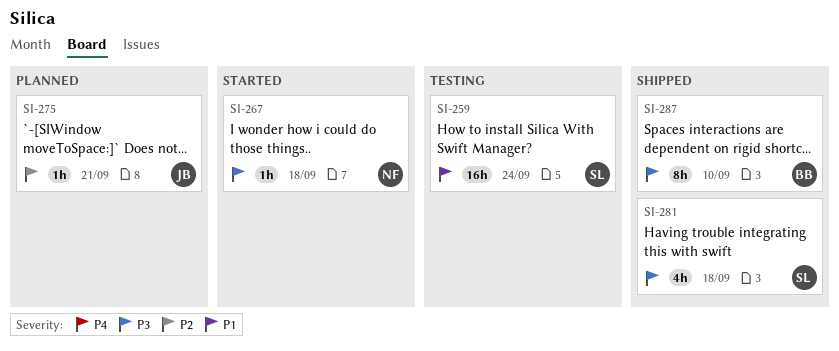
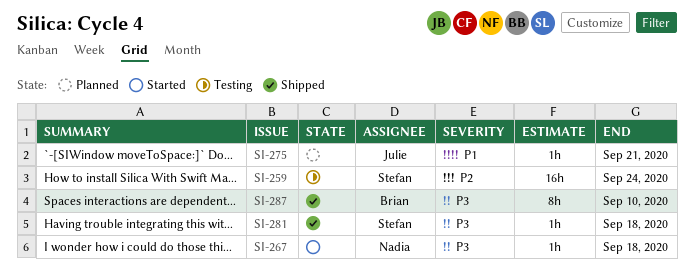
SI-259, priority: P1 -> P2
SI-275, priority: P2 -> P1
SI-281, estimate: 4h -> 1h

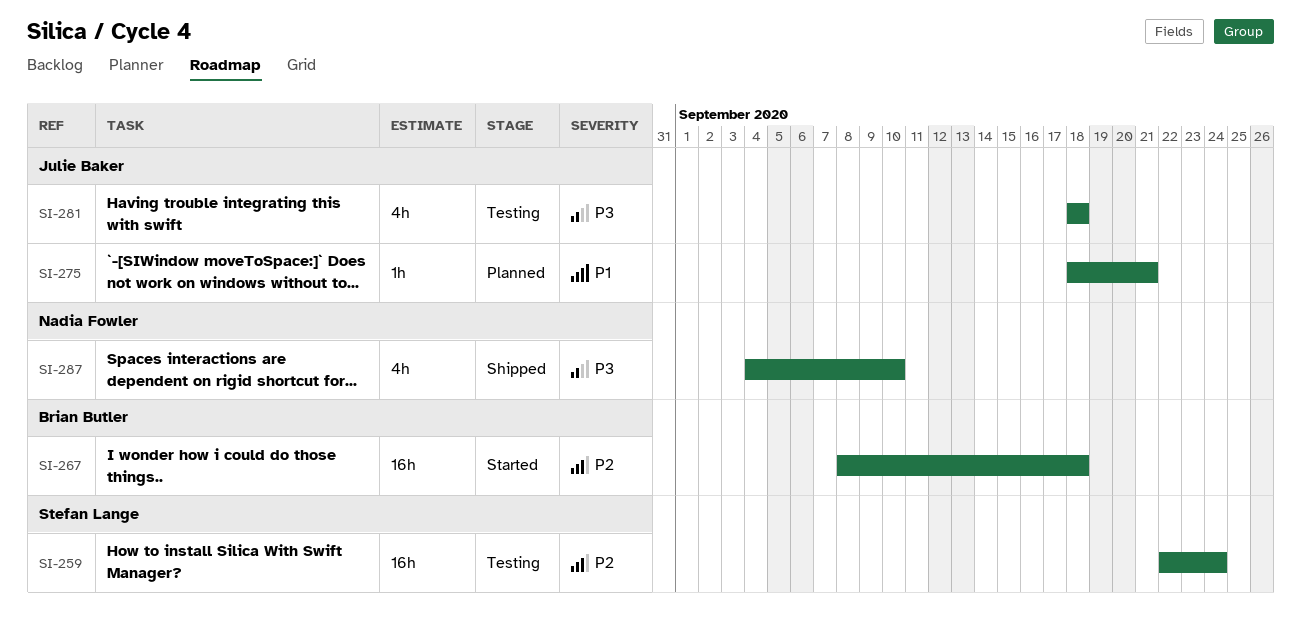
SI-267, owner: Nadia Fowler -> Brian Butler
SI-267, priority: P3 -> P2
SI-267, estimate: 1h -> 16h
SI-281, status: Shipped -> Testing
SI-281, owner: Stefan Lange -> Julie Baker
SI-281, estimate: 1h -> 4h
SI-287, owner: Brian Butler -> Nadia Fowler
SI-287, estimate: 8h -> 4h

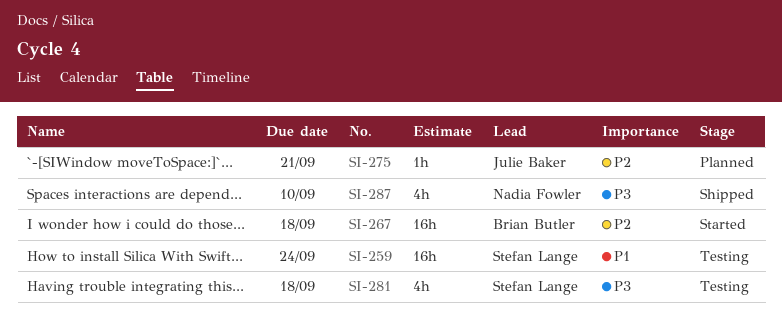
SI-259, priority: P2 -> P1
SI-275, priority: P1 -> P2
SI-281, owner: Julie Baker -> Stefan Lange

